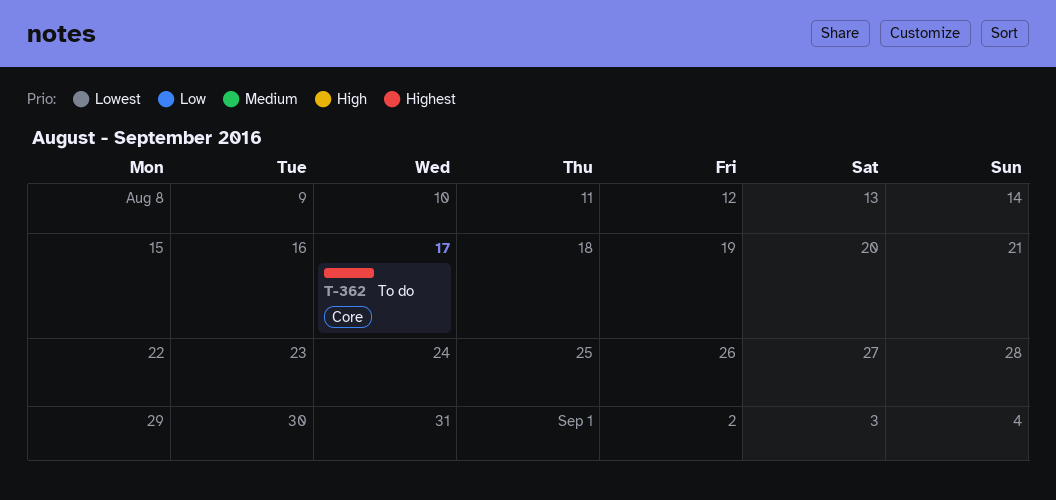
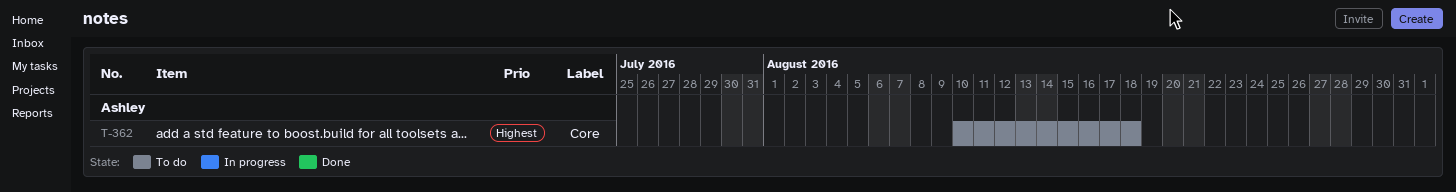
T-362, due: Aug 17 -> Aug 18

